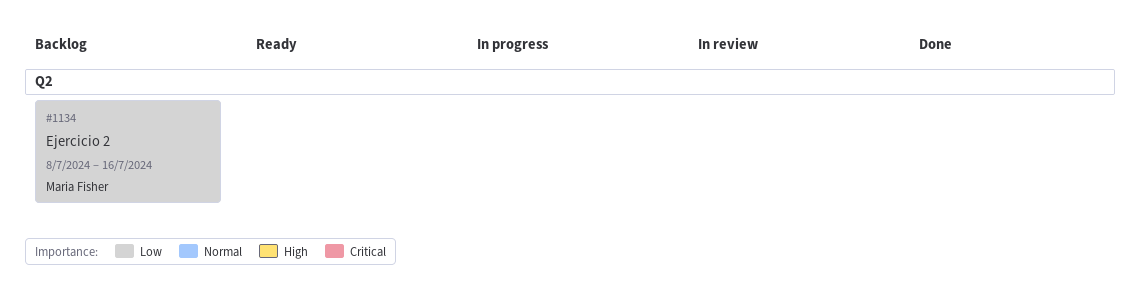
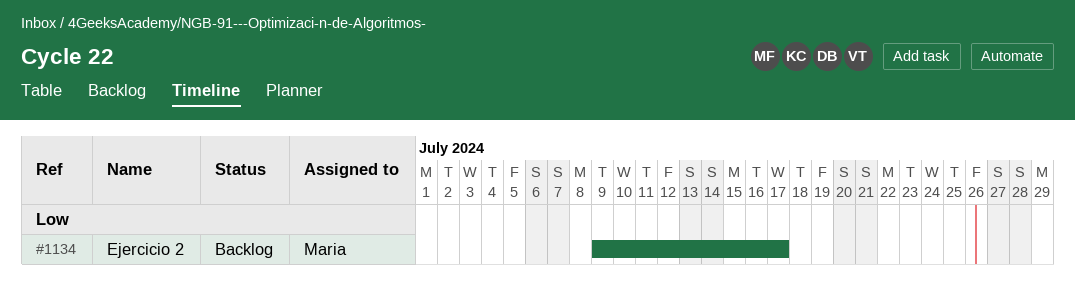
#1134, start: Jul 8 -> Jul 9
#1134, due: Jul 16 -> Jul 17

